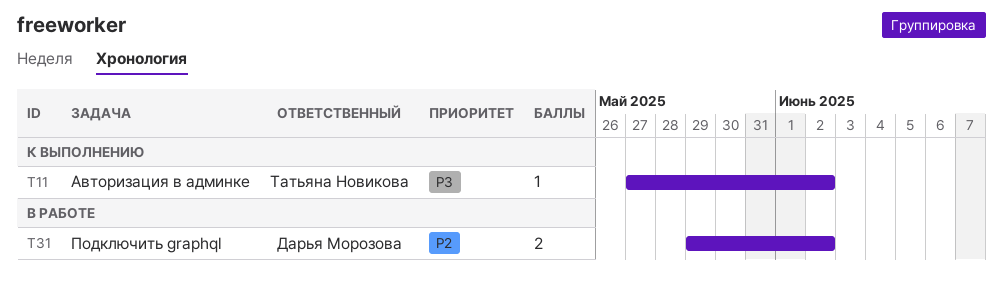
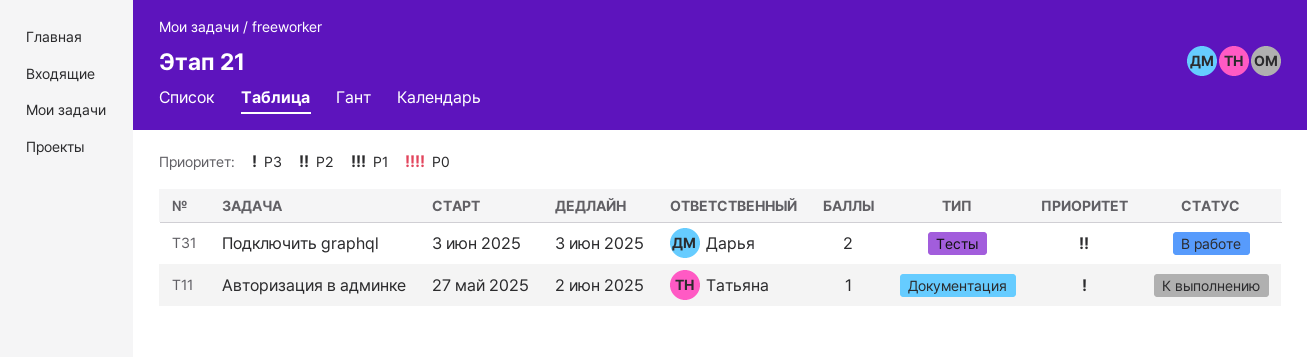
T31, start: May 29 -> Jun 3
T31, due: Jun 2 -> Jun 3

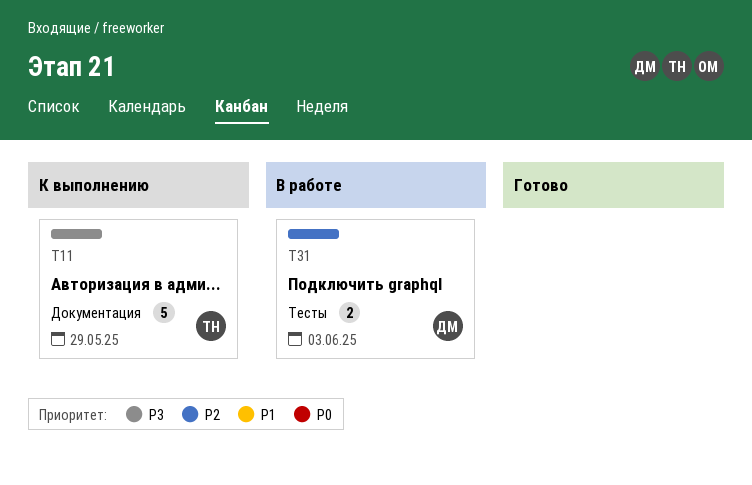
T11, estimate: 1 -> 5
T11, due: Jun 2 -> May 29

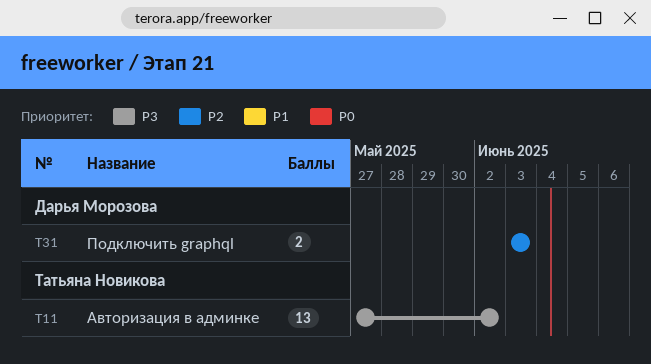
T11, estimate: 5 -> 13
T11, due: May 29 -> Jun 2

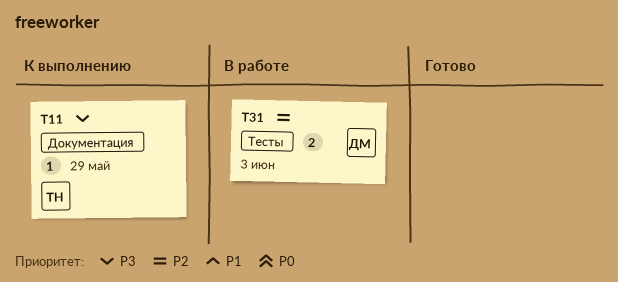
T11, estimate: 13 -> 1
T11, due: Jun 2 -> May 29

